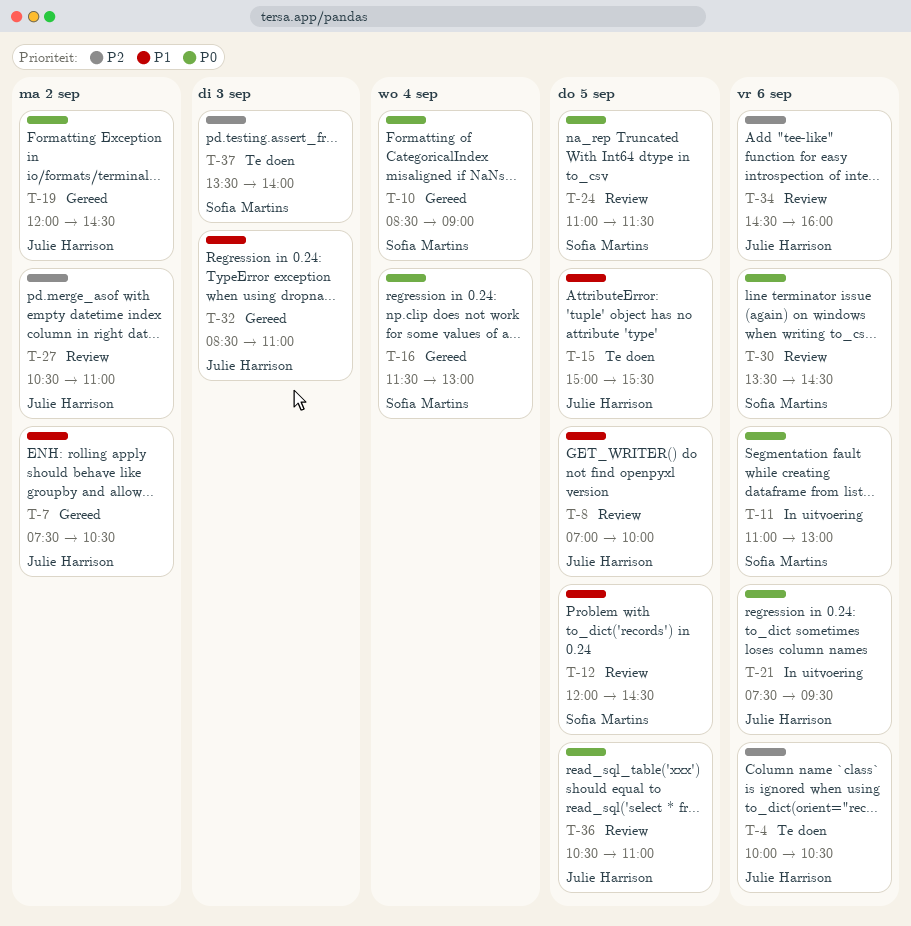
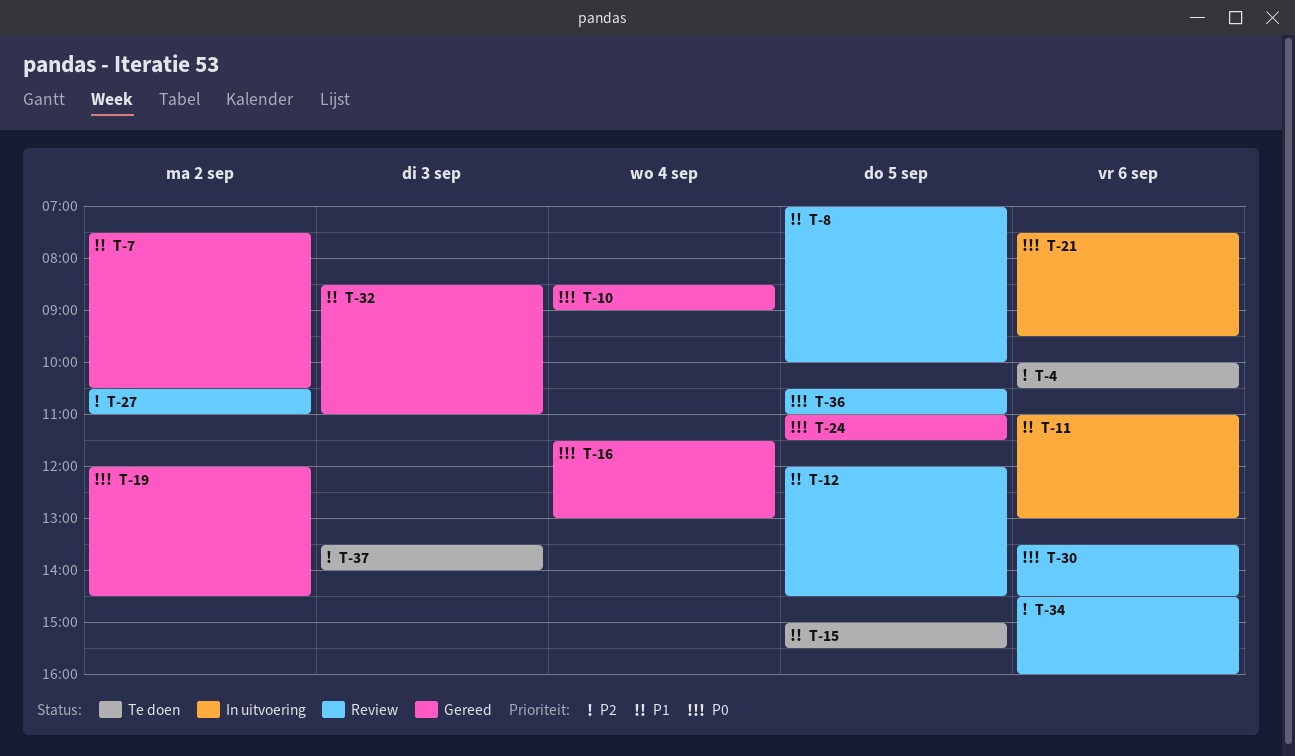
T-11, priority: P0 -> P1
T-24, status: Review -> Gereed

